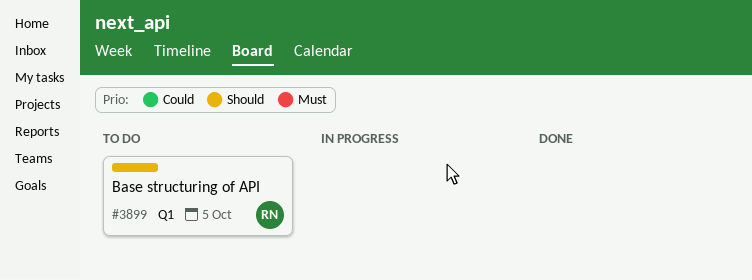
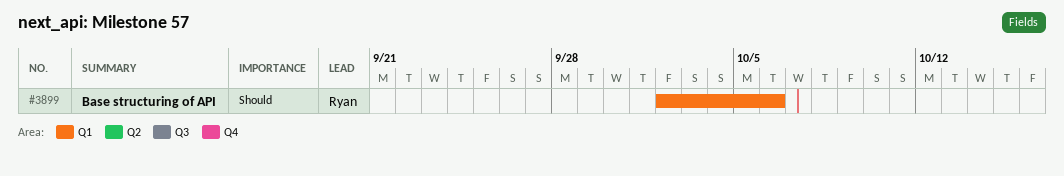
#3899, due: Oct 5 -> Oct 6

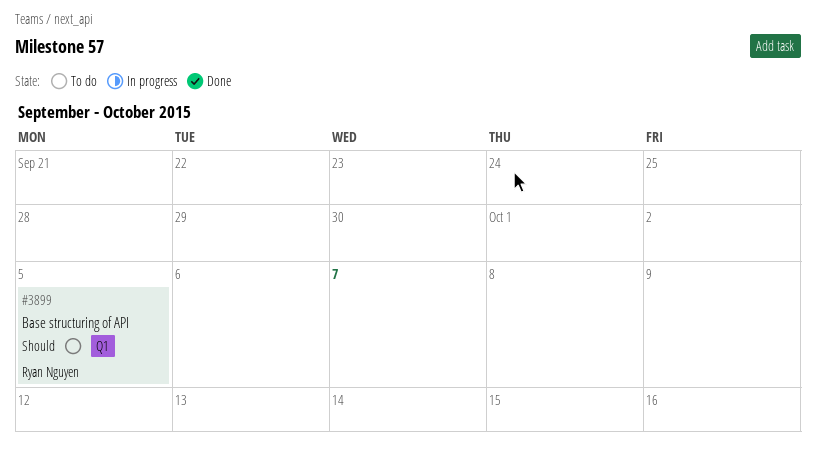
#3899, due: Oct 6 -> Oct 5

